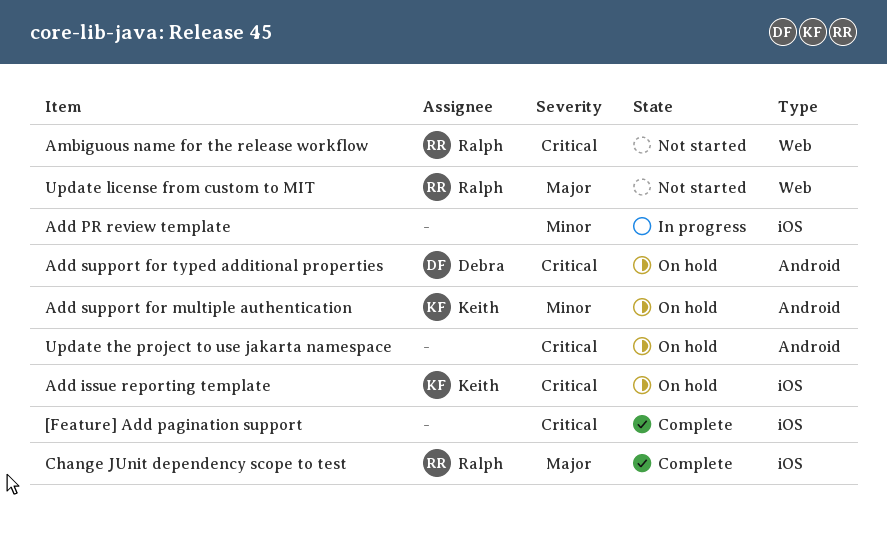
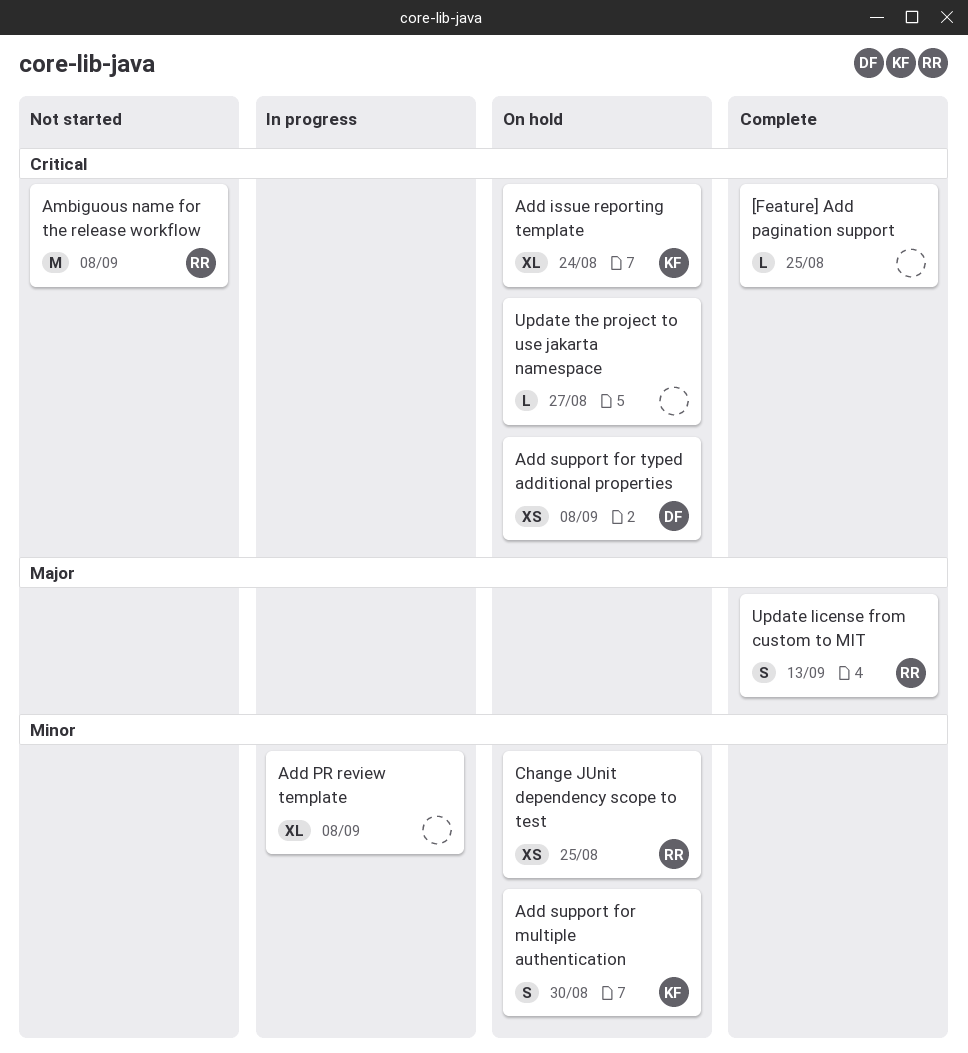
Change JUnit dependency scope to test, status: Complete -> On hold
Change JUnit dependency scope to test, priority: Major -> Minor
Update license from custom to MIT, status: Not started -> Complete

